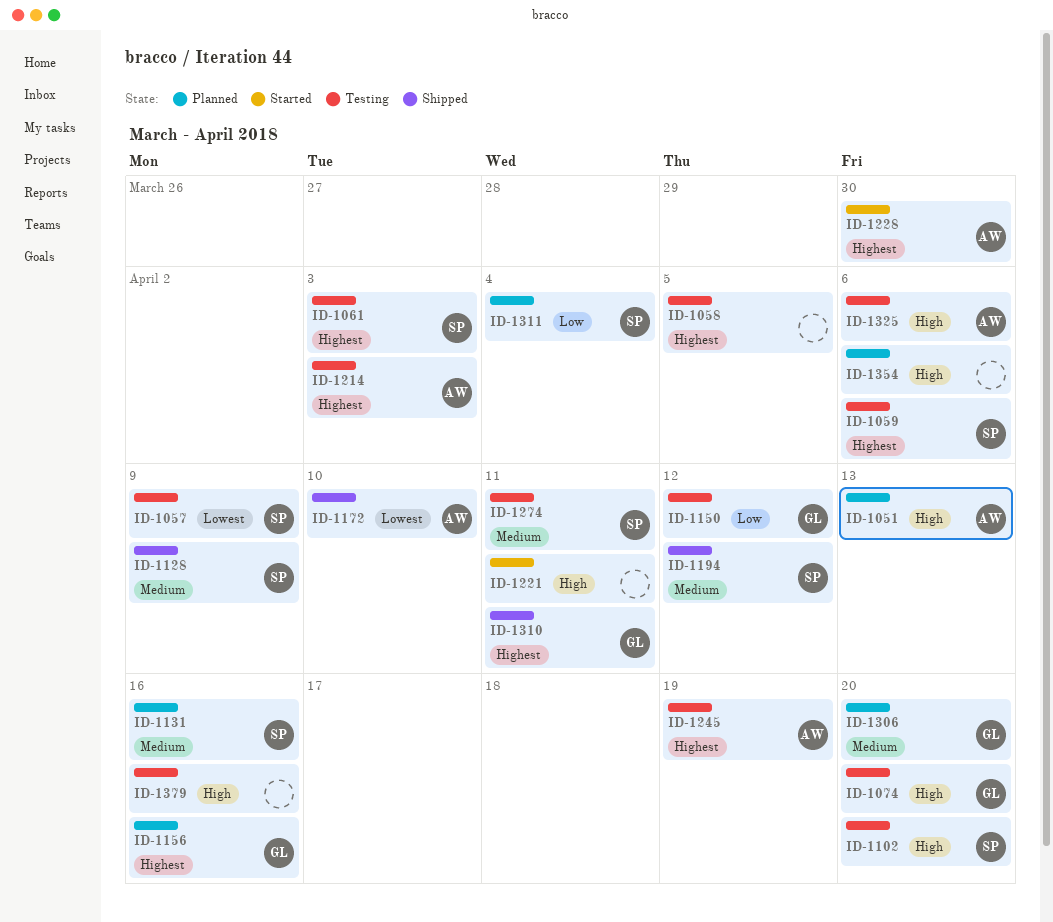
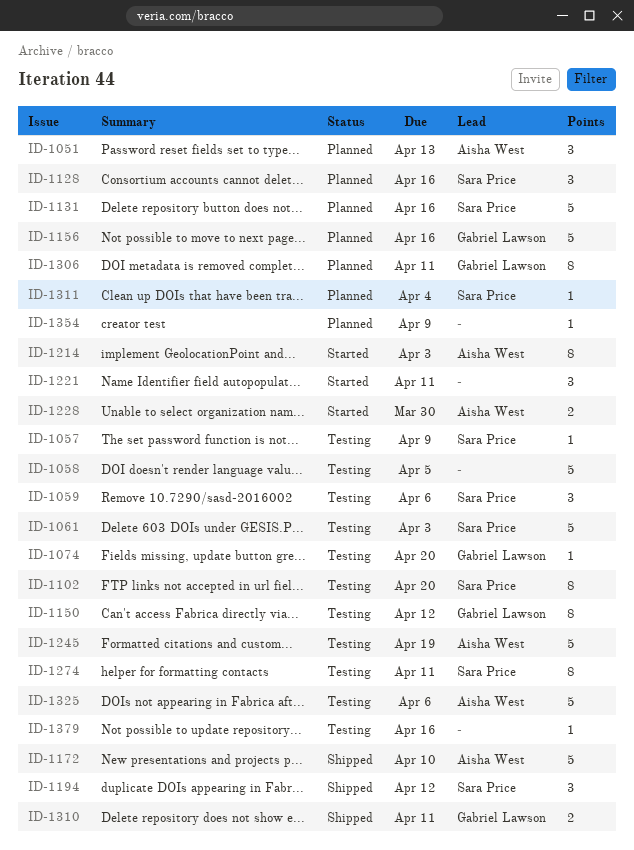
ID-1128, status: Shipped -> Planned
ID-1128, due: Apr 9 -> Apr 16
ID-1214, status: Testing -> Started
ID-1306, due: Apr 20 -> Apr 11
ID-1354, due: Apr 6 -> Apr 9

